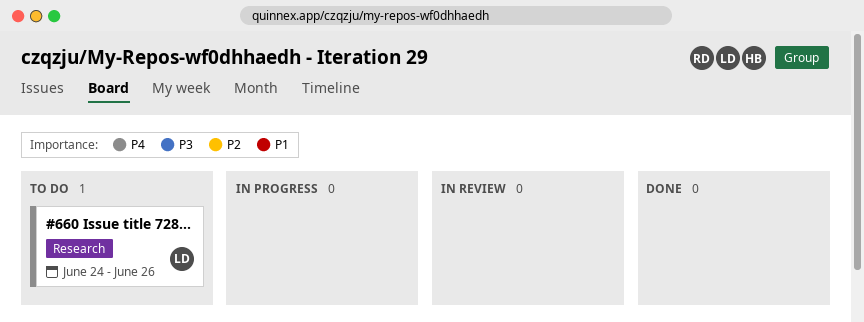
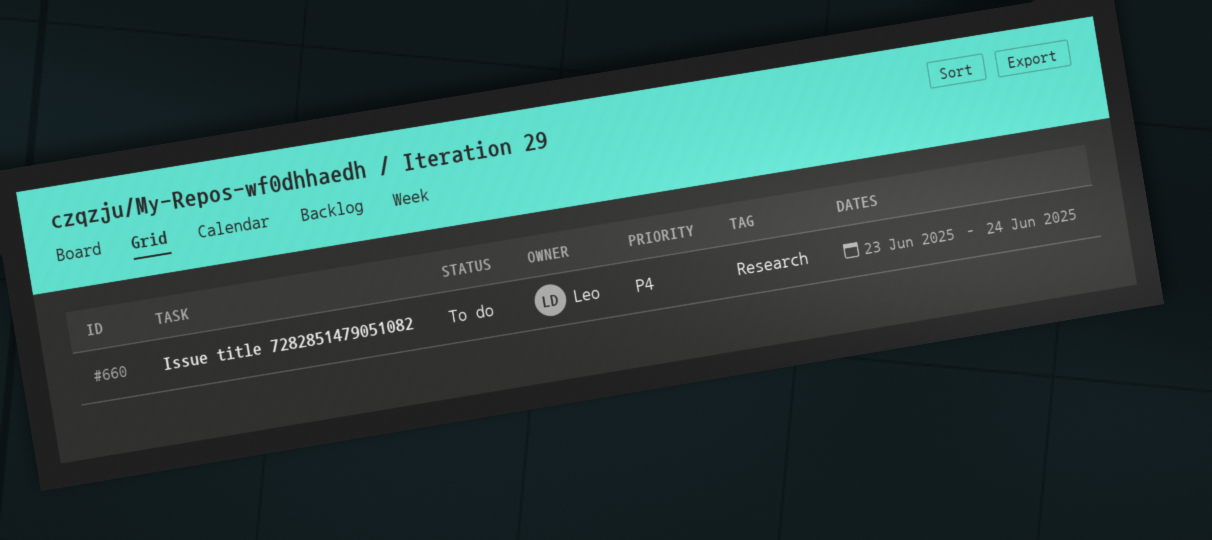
#660, start: Jun 24 -> Jun 23
#660, due: Jun 26 -> Jun 24

